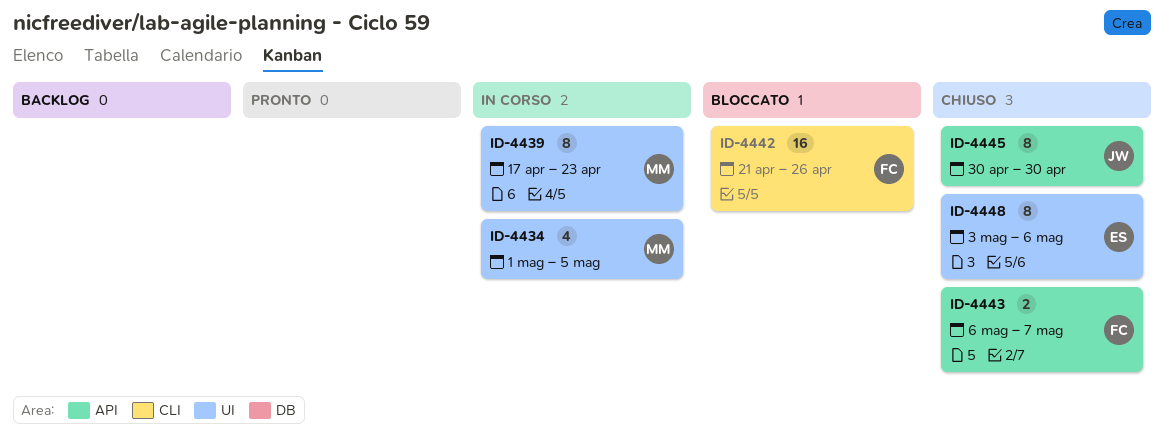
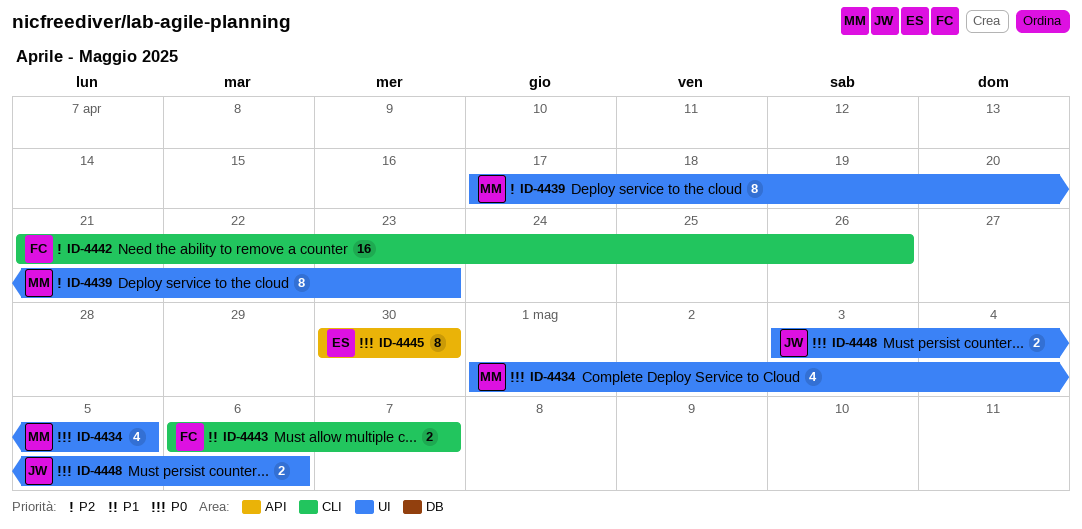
ID-4443, label: API -> CLI
ID-4445, owner: JW -> ES
ID-4448, owner: ES -> JW
ID-4448, estimate: 8 -> 2

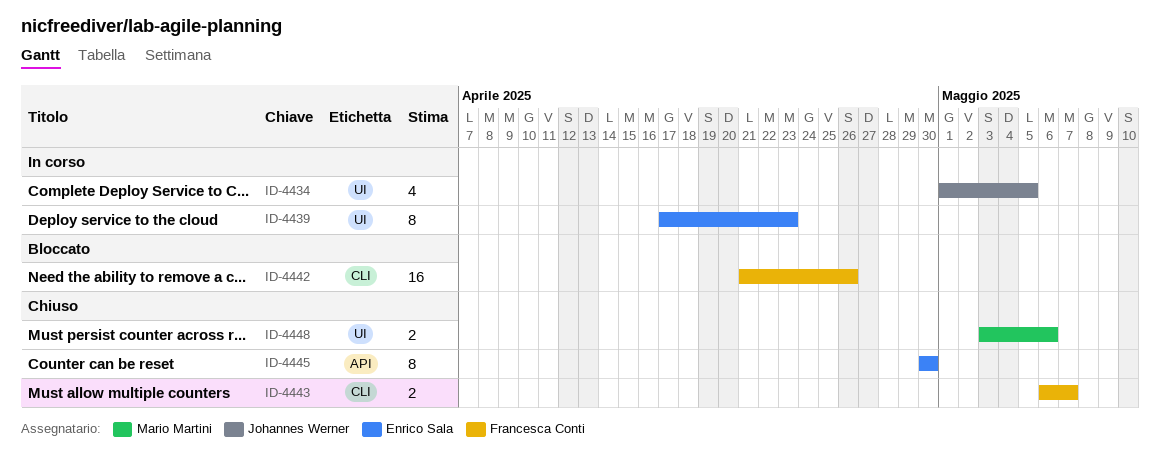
ID-4434, owner: Mario Martini -> Johannes Werner
ID-4439, owner: Mario Martini -> Enrico Sala
ID-4448, owner: Johannes Werner -> Mario Martini

